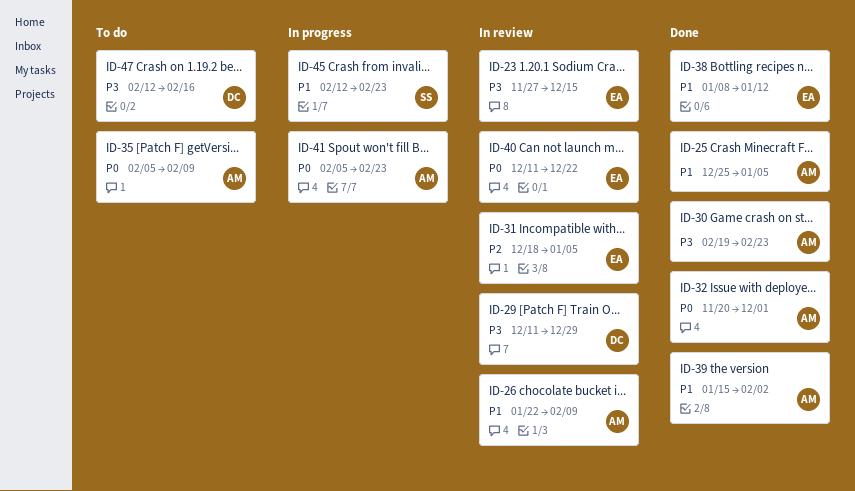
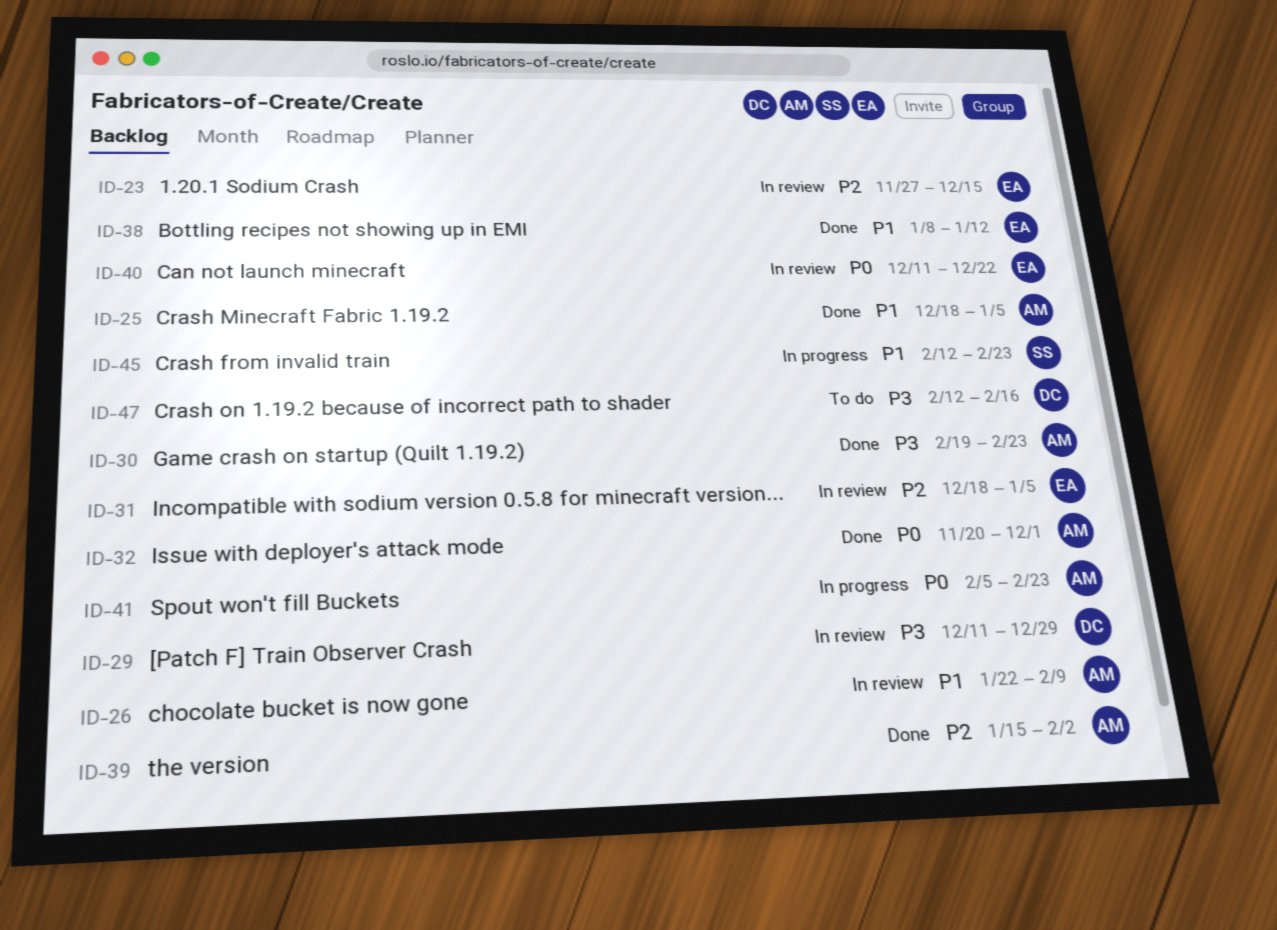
ID-23, priority: P3 -> P2
ID-25, start: Dec 25 -> Dec 18
ID-35: present -> none
ID-39, priority: P1 -> P2

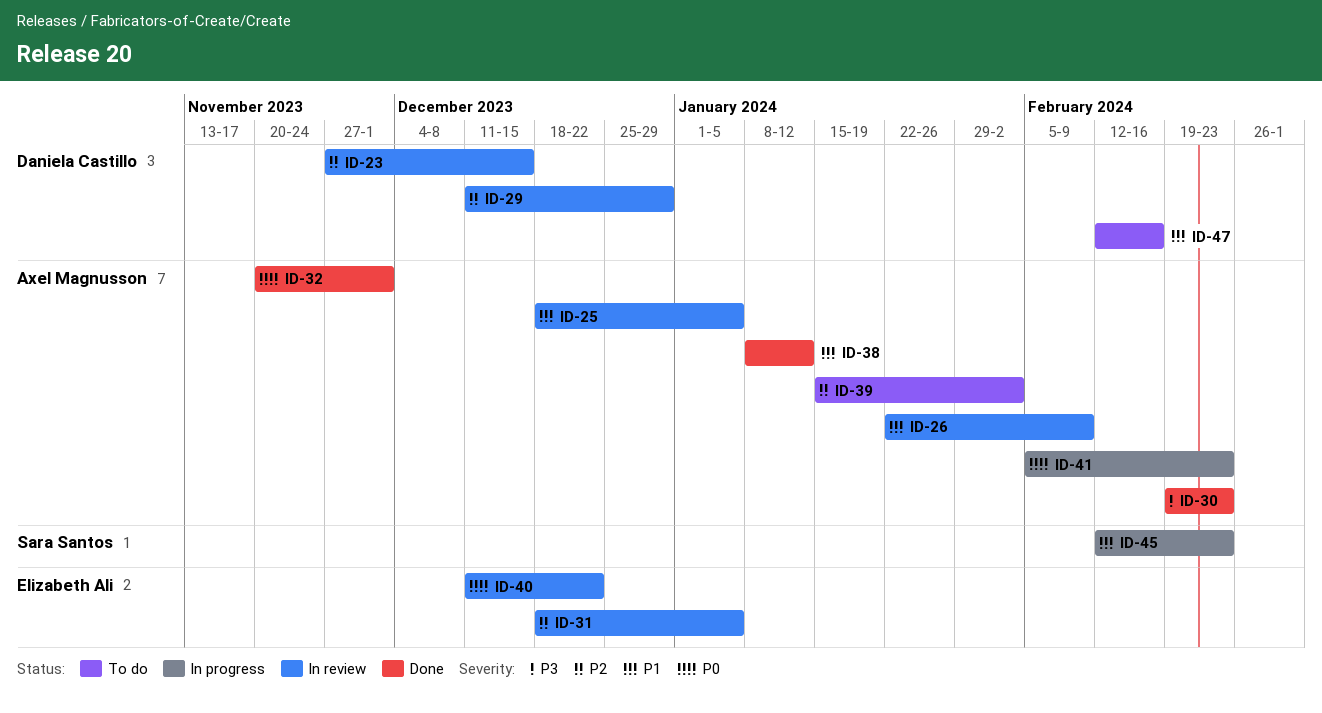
ID-23, owner: Elizabeth Ali -> Daniela Castillo
ID-25, status: Done -> In review
ID-29, priority: P3 -> P2
ID-38, owner: Elizabeth Ali -> Axel Magnusson
ID-39, status: Done -> To do
ID-47, priority: P3 -> P1

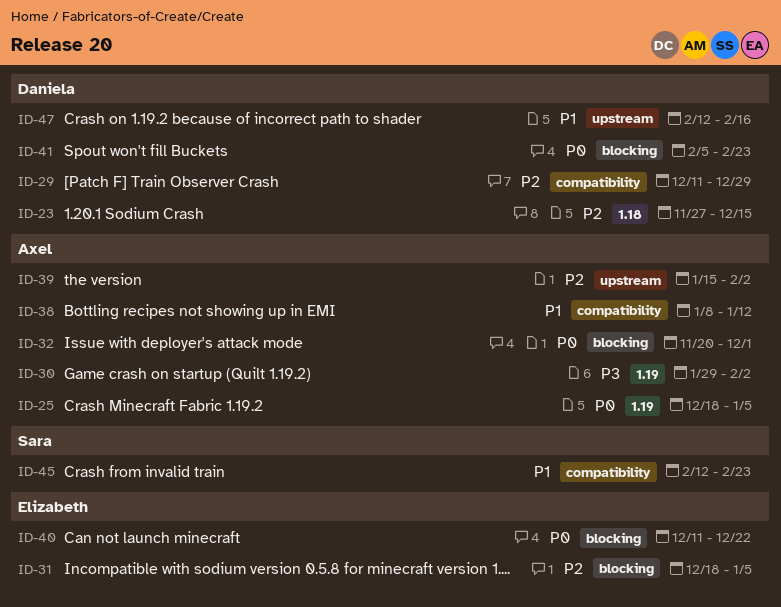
ID-25, priority: P1 -> P0
ID-26: present -> none
ID-30, start: Feb 19 -> Jan 29
ID-30, due: Feb 23 -> Feb 2
ID-41, owner: Axel Magnusson -> Daniela Castillo

